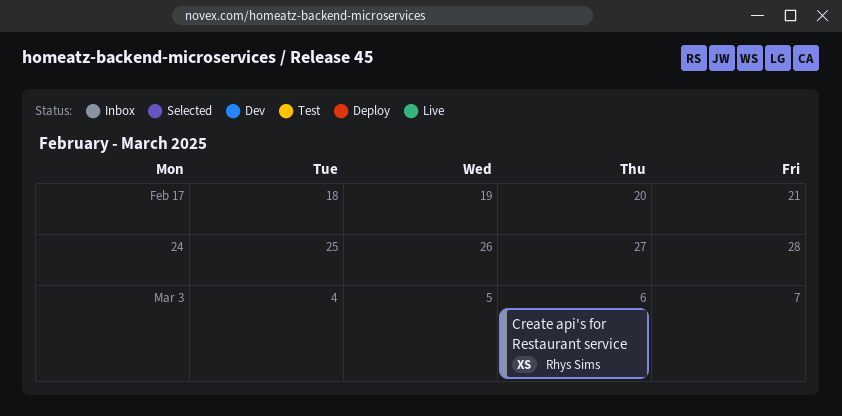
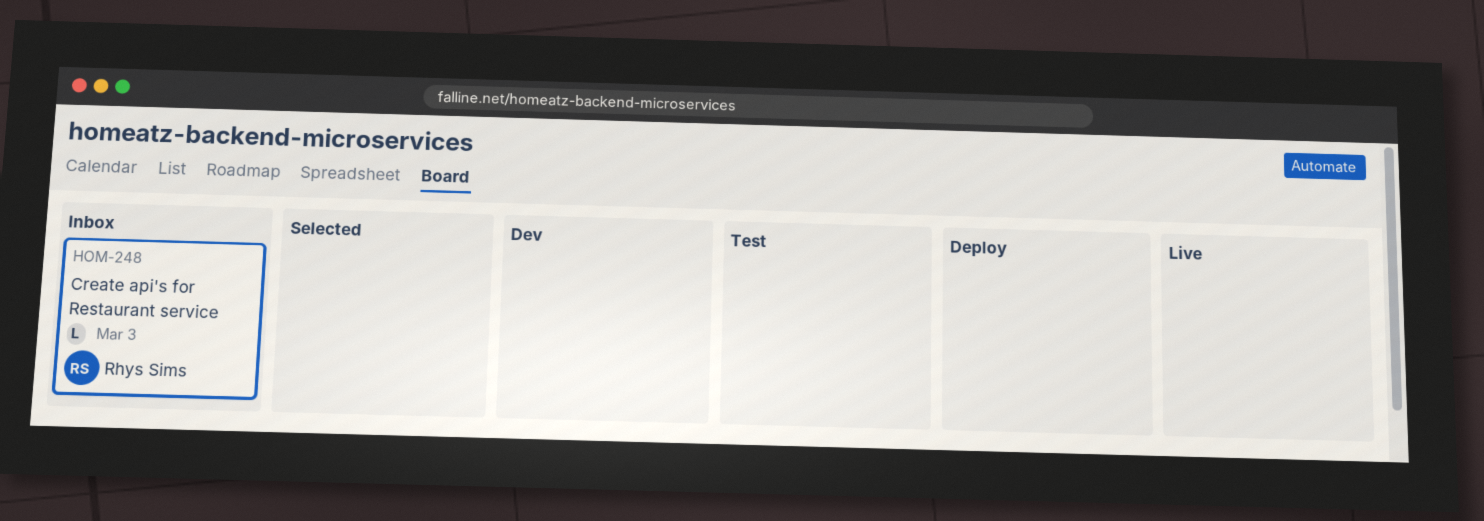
Create api's for Restaurant service, estimate: XS -> L
Create api's for Restaurant service, due: Mar 6 -> Mar 3

